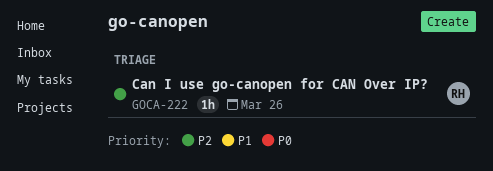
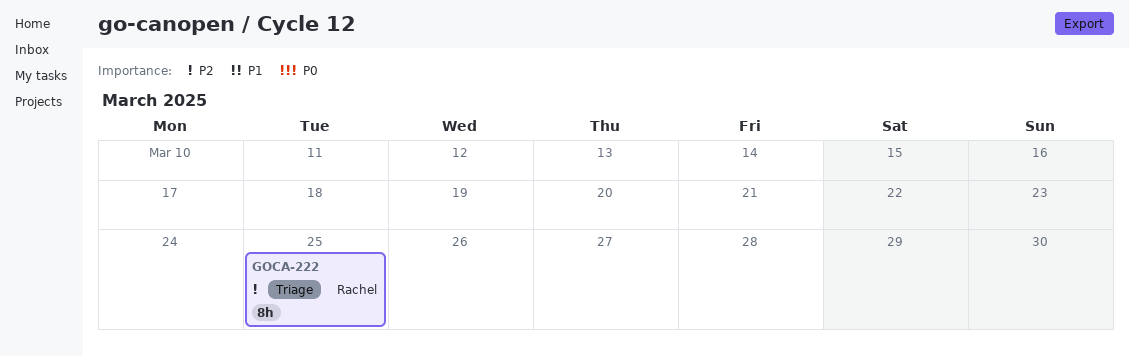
GOCA-222, estimate: 1h -> 8h
GOCA-222, due: Mar 26 -> Mar 25

